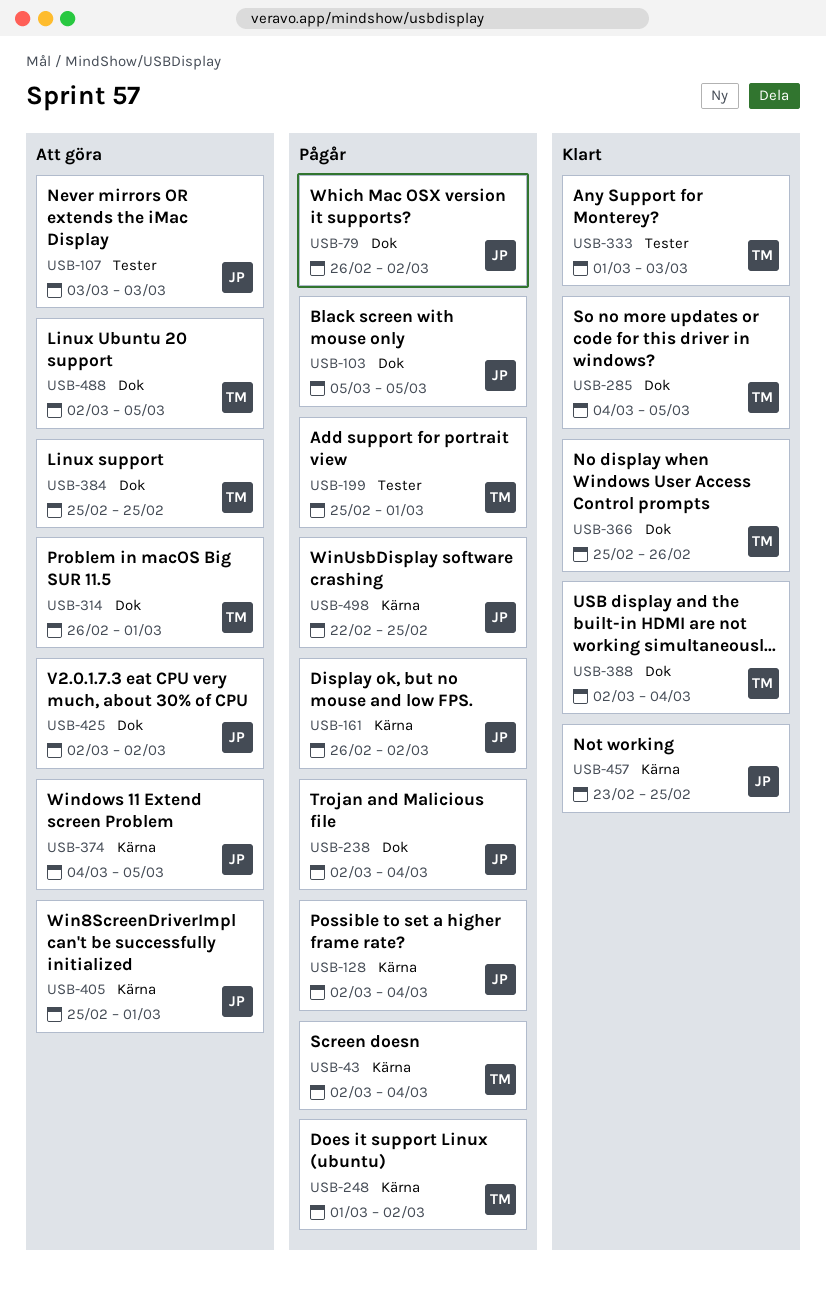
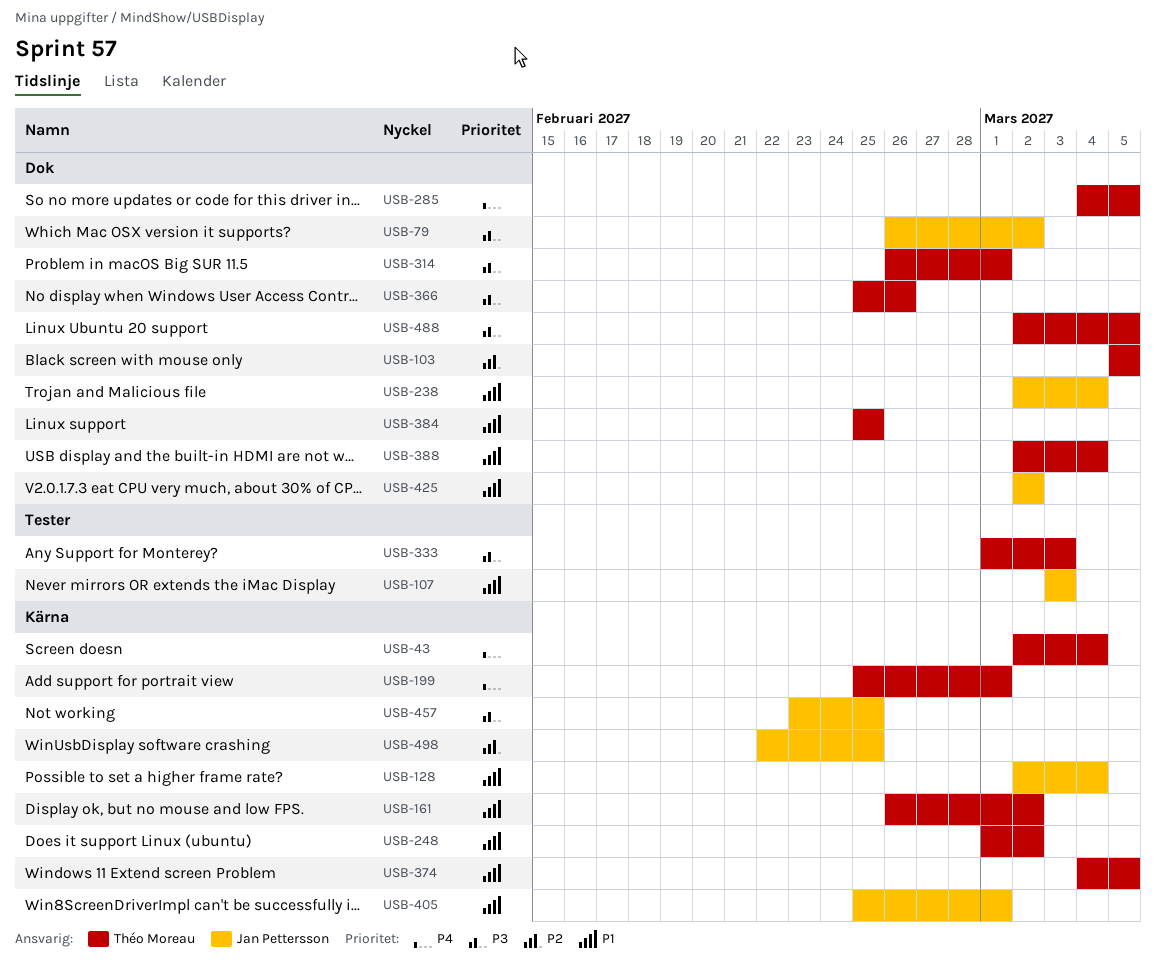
USB-103, owner: Jan Pettersson -> Théo Moreau
USB-161, owner: Jan Pettersson -> Théo Moreau
USB-199, label: Tester -> Kärna
USB-374, owner: Jan Pettersson -> Théo Moreau

